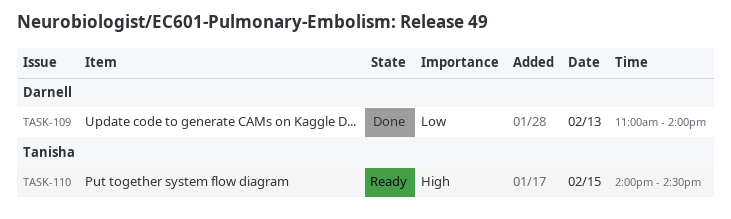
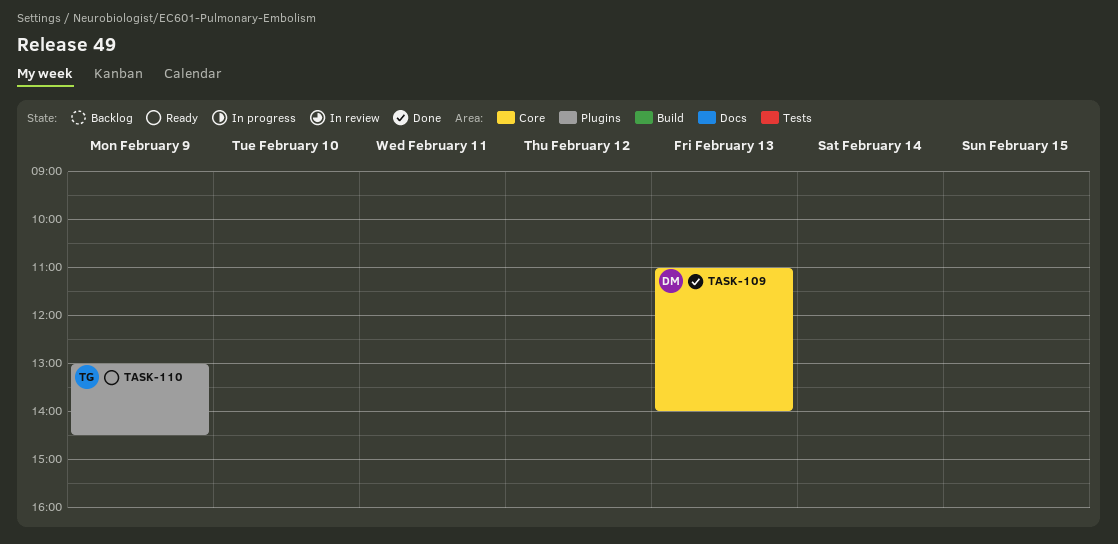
TASK-110, day: Feb 15 -> Feb 9
TASK-110, begins: 14:00 -> 13:00

